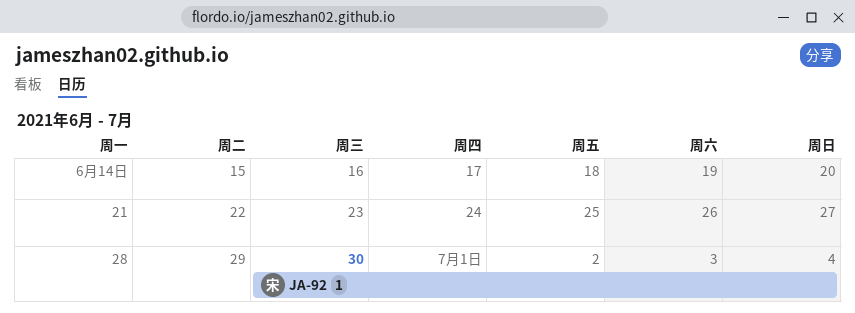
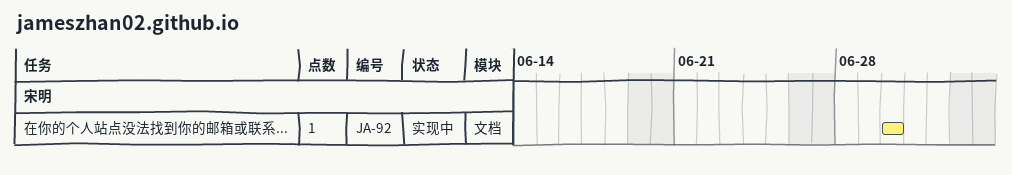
JA-92, due: Jul 4 -> Jun 30

